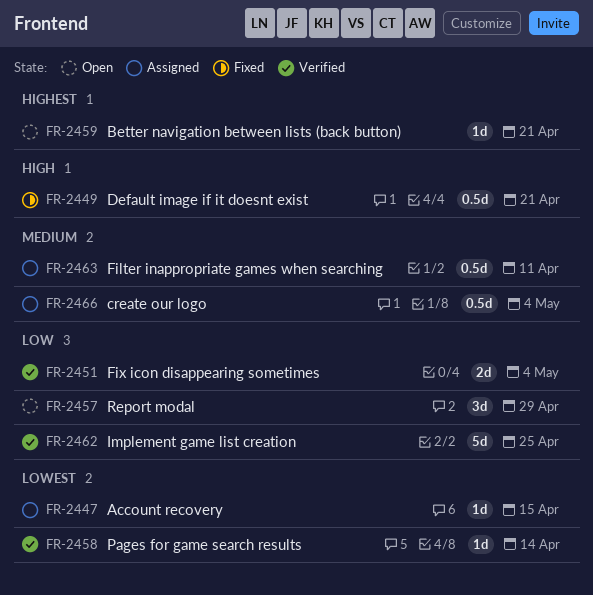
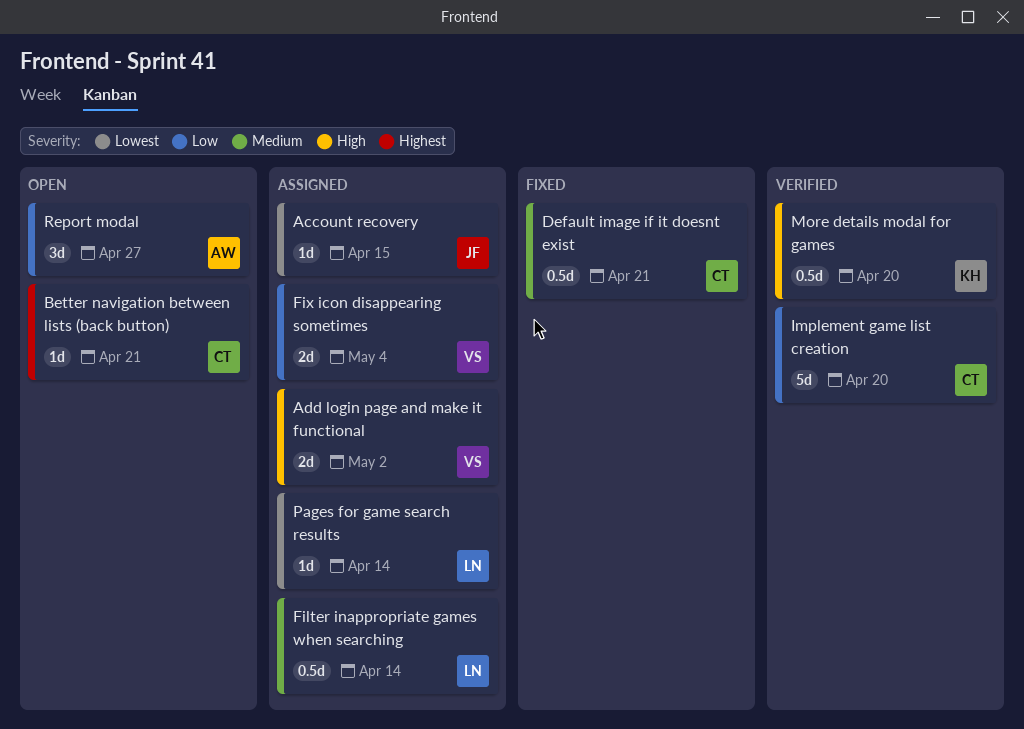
Add login page and make it functional: none -> present
create our logo: present -> none
Default image if it doesnt exist, priority: High -> Medium
Filter inappropriate games when searching, due: Apr 11 -> Apr 14
Fix icon disappearing sometimes, status: Verified -> Assigned
Implement game list creation, due: Apr 25 -> Apr 20
More details modal for games: none -> present
Pages for game search results, status: Verified -> Assigned
Report modal, due: Apr 29 -> Apr 27

